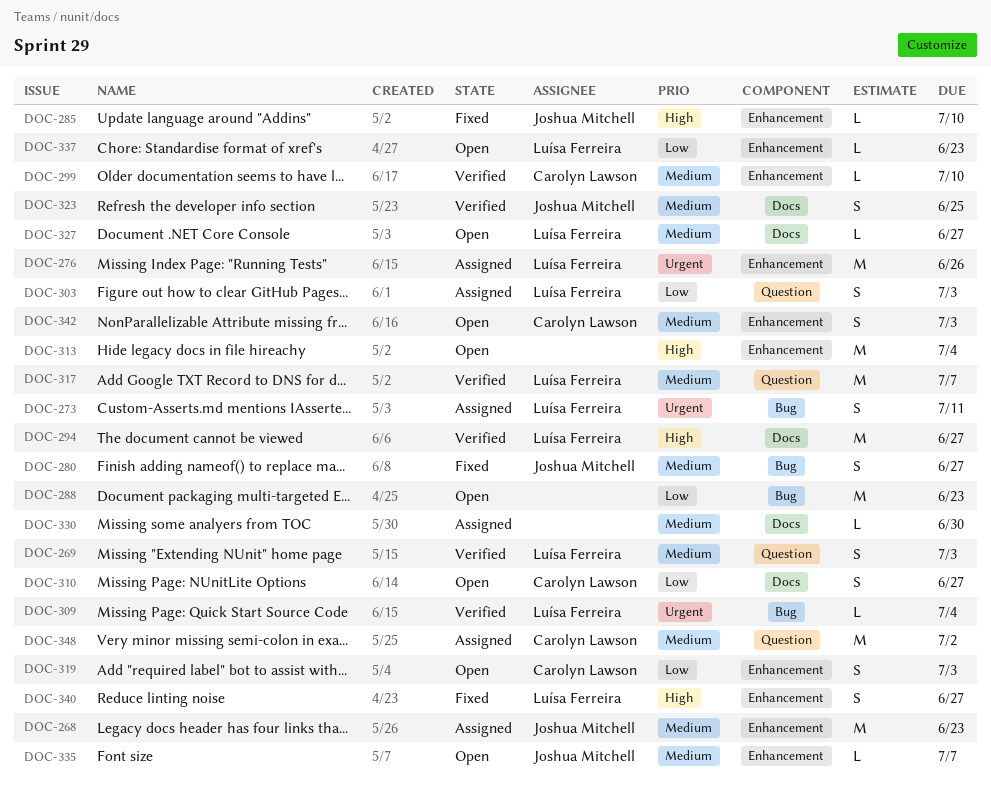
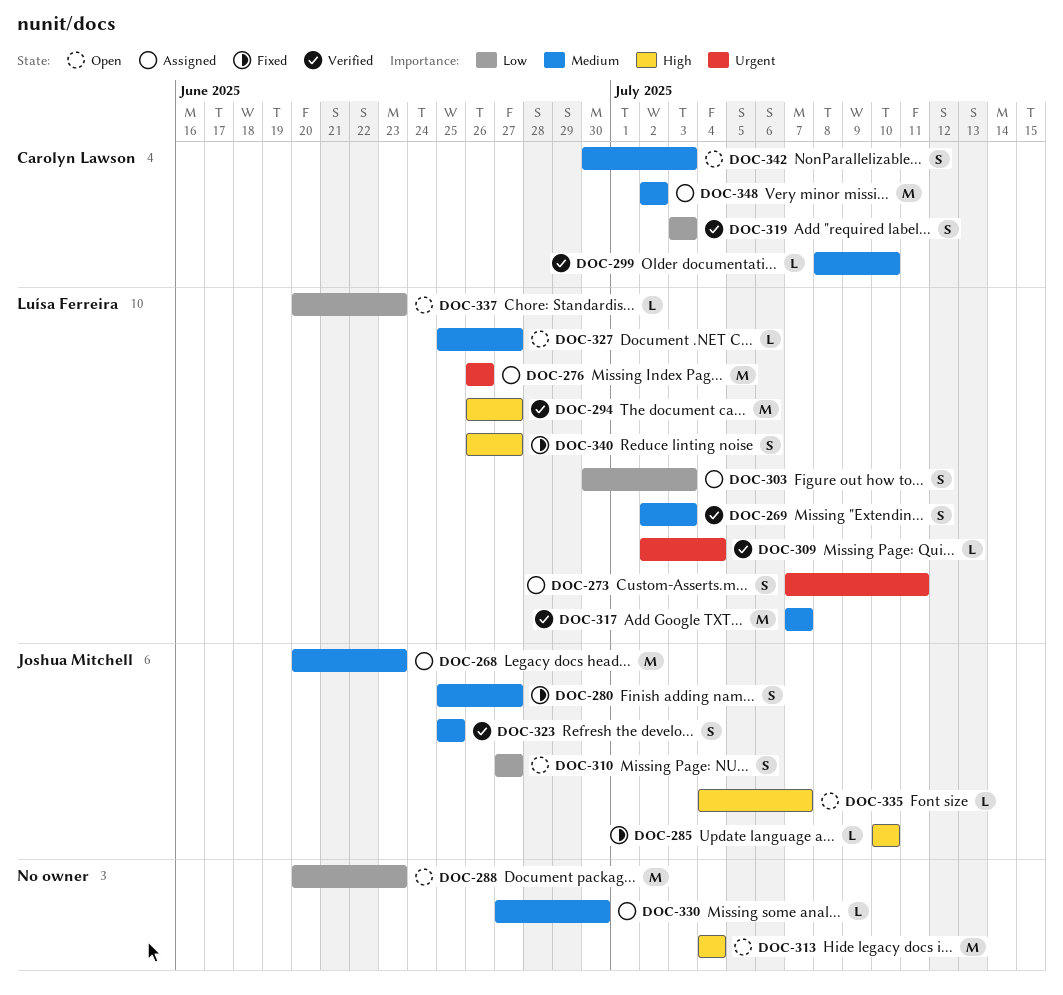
DOC-310, owner: Carolyn Lawson -> Joshua Mitchell
DOC-319, status: Open -> Verified
DOC-335, priority: Medium -> High

